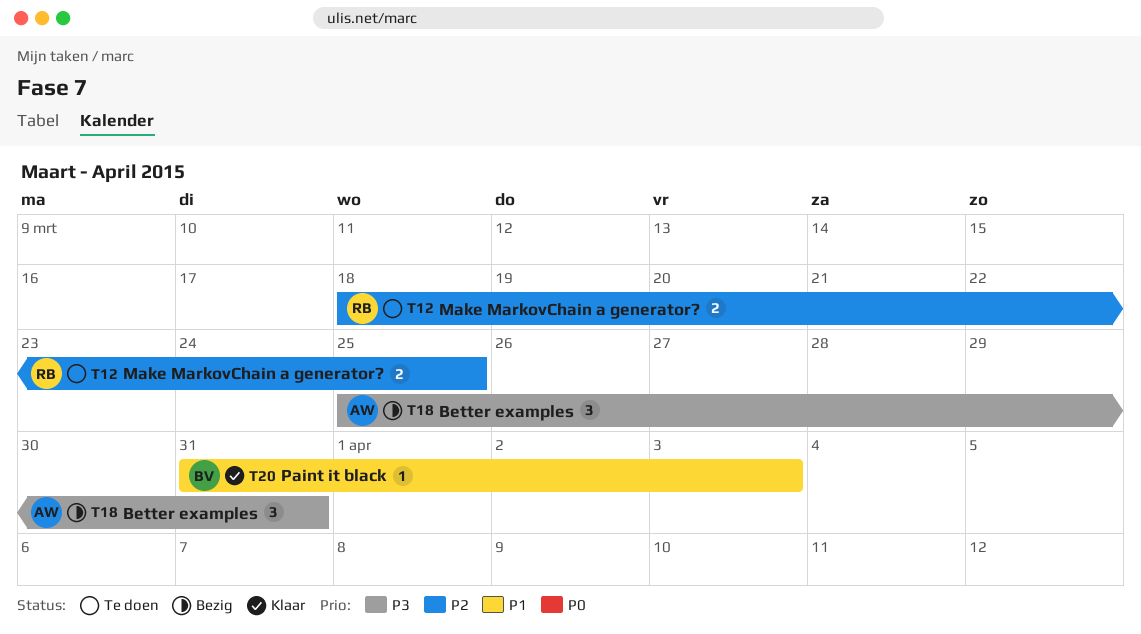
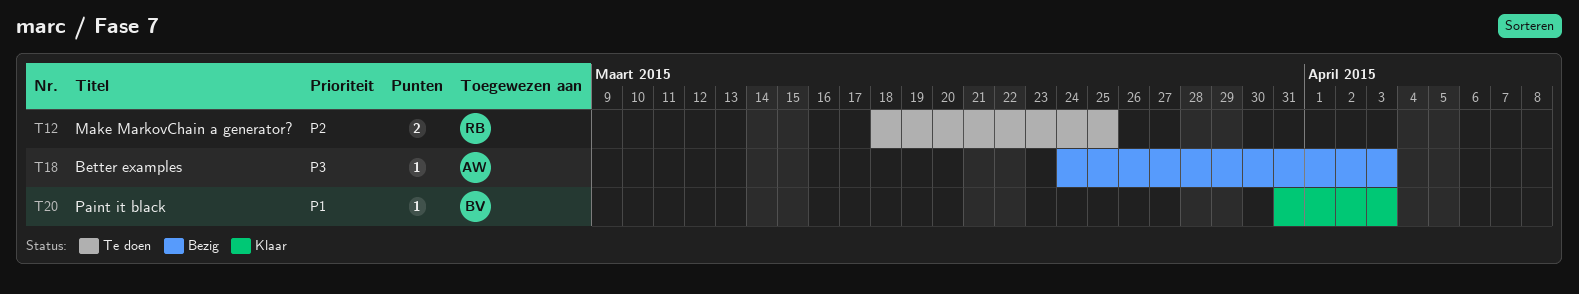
T18, estimate: 3 -> 1
T18, start: Mar 25 -> Mar 24
T18, due: Mar 31 -> Apr 3

